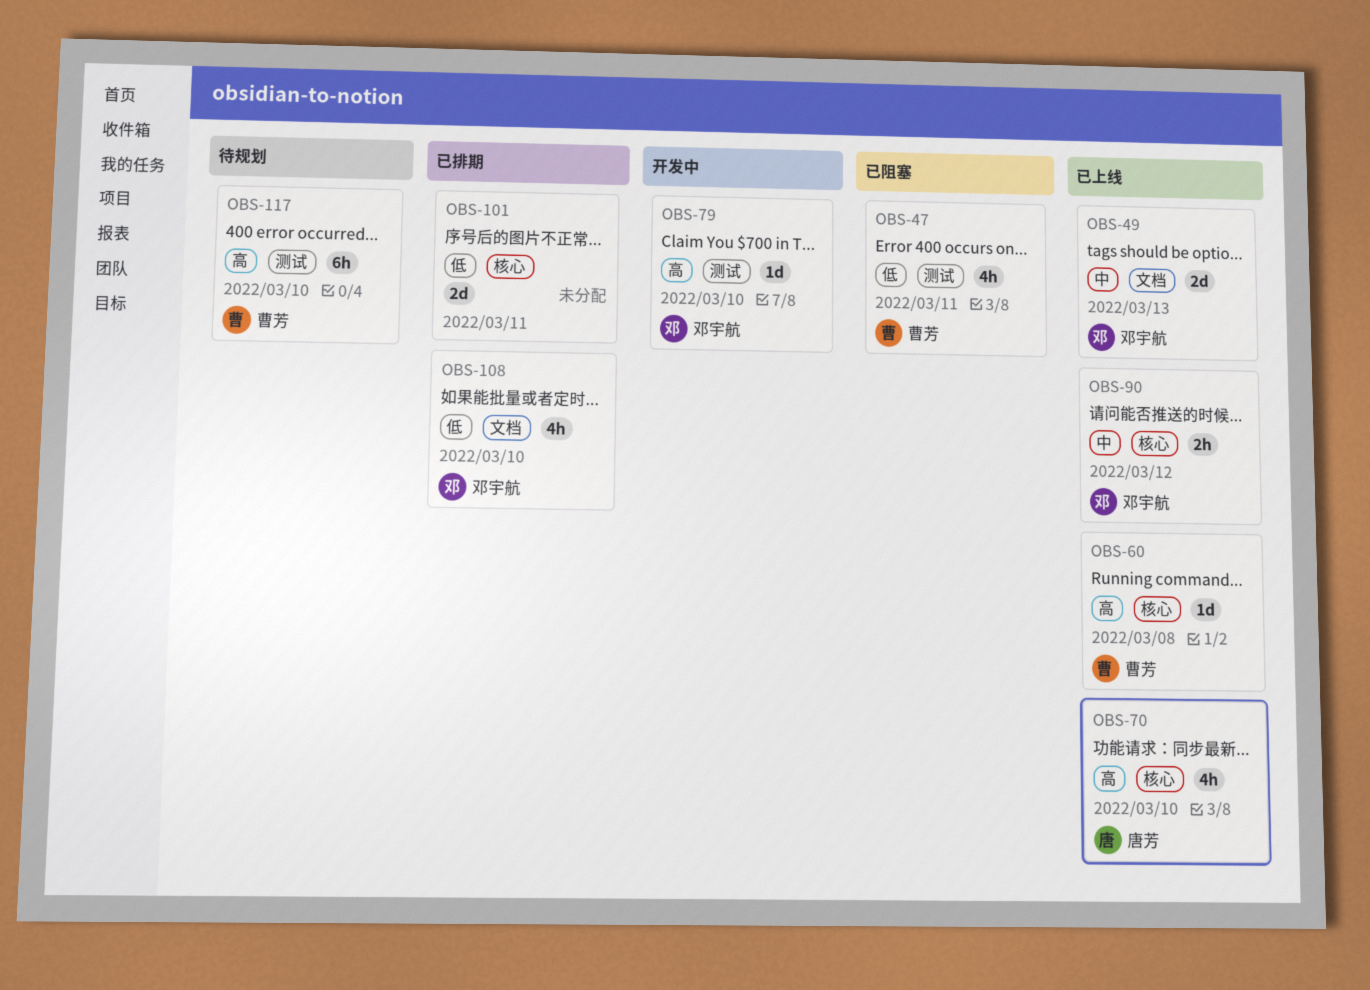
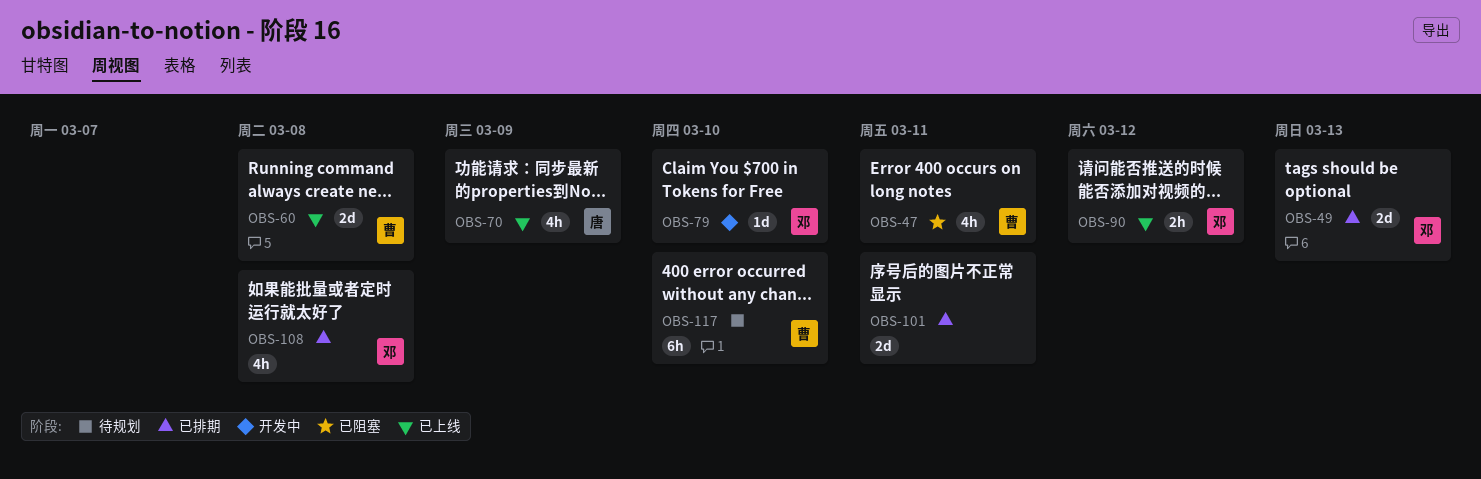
OBS-49, status: 已上线 -> 已排期
OBS-60, estimate: 1d -> 2d
OBS-70, due: Mar 10 -> Mar 9
OBS-108, due: Mar 10 -> Mar 8

